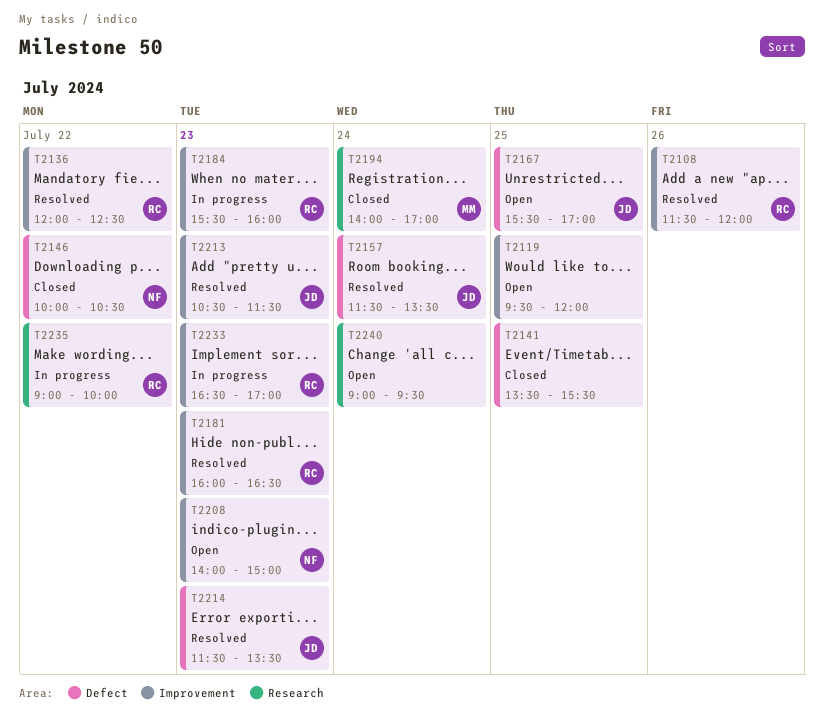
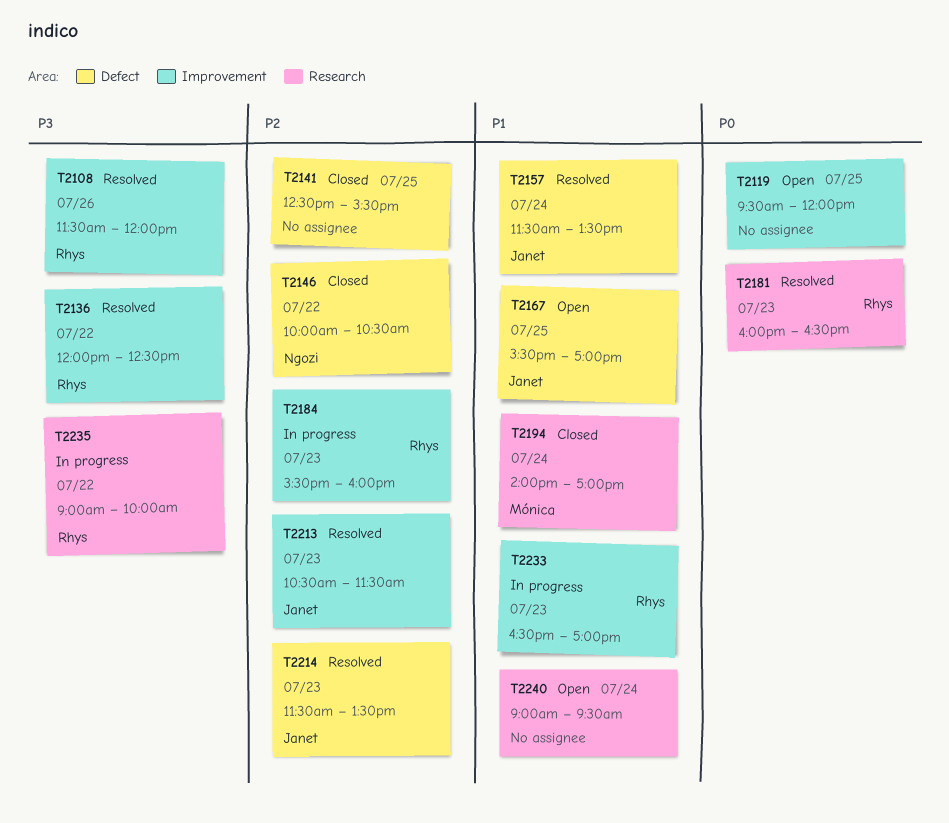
T2141, begins: 13:30 -> 12:30
T2181, label: Improvement -> Research
T2208: present -> none

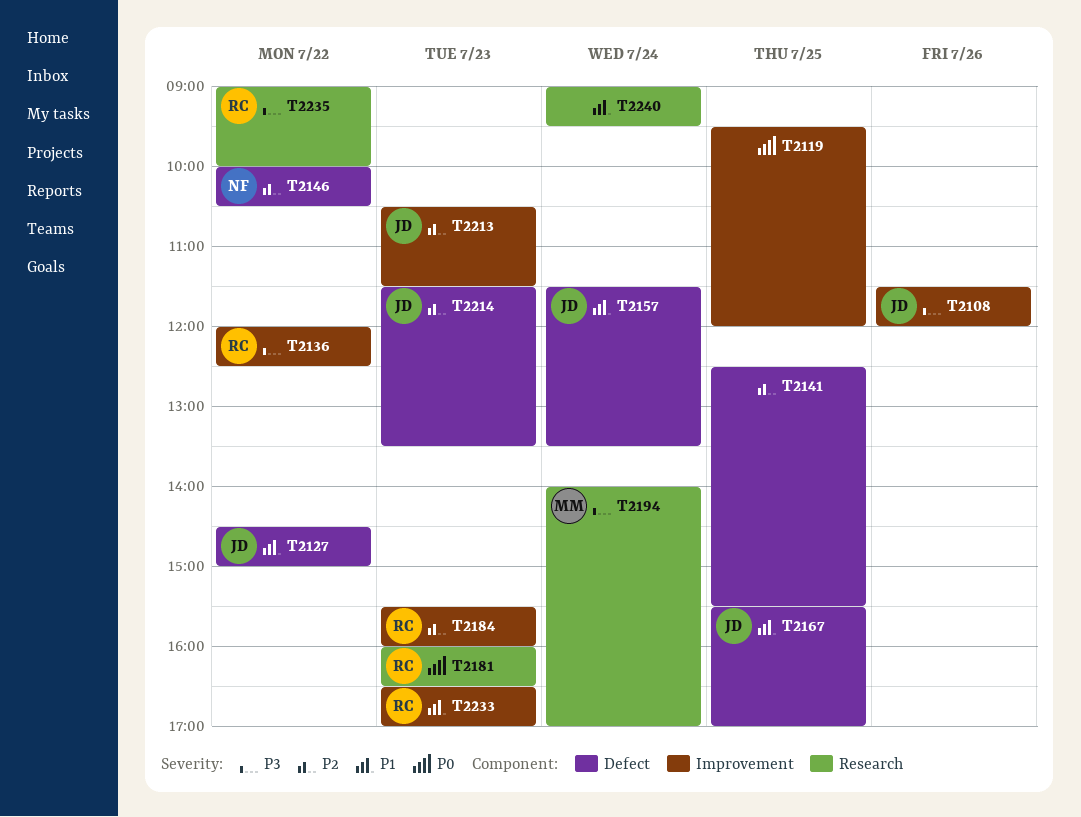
T2108, owner: Rhys -> Janet
T2127: none -> present
T2194, priority: P1 -> P3

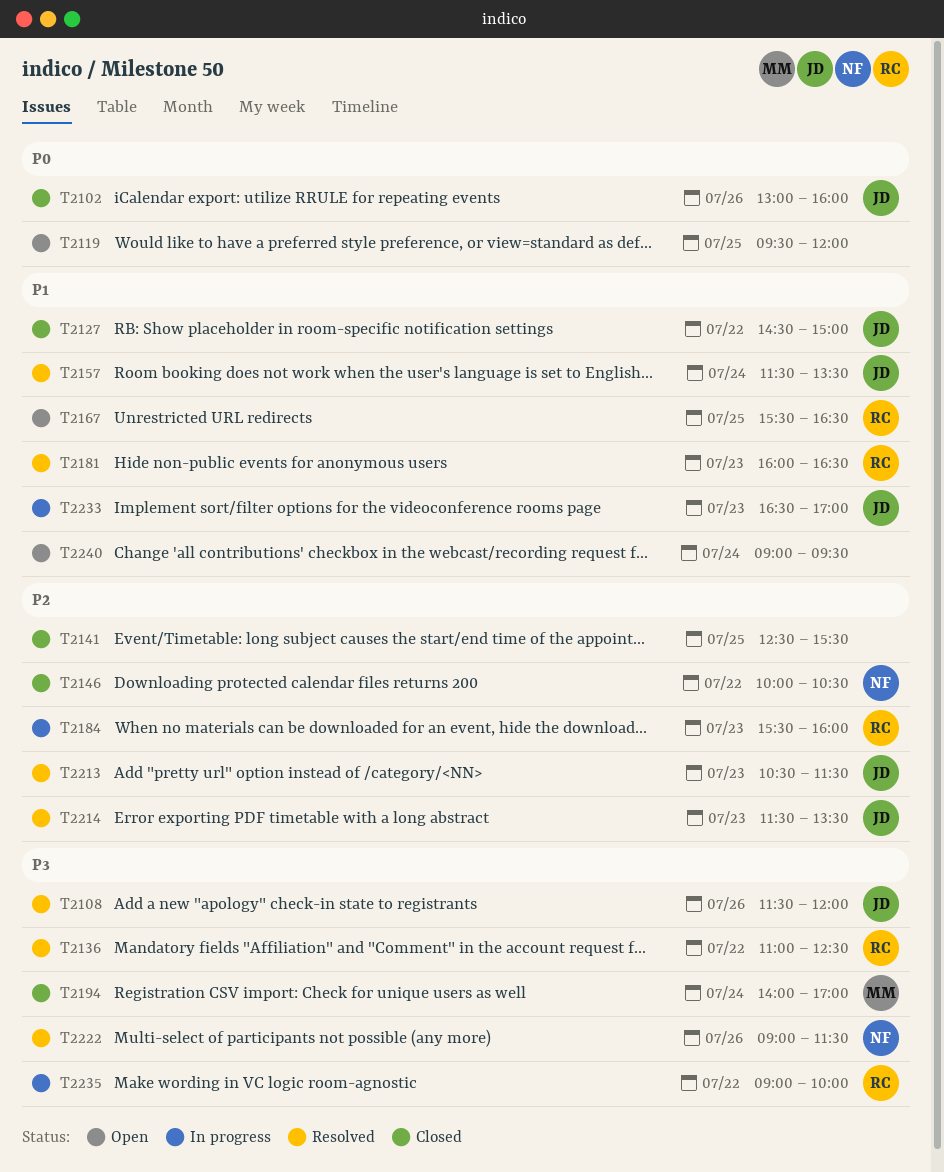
T2102: none -> present
T2136, begins: 12:00 -> 11:00
T2167, owner: JD -> RC
T2167, ends: 17:00 -> 16:30
T2181, priority: P0 -> P1
T2222: none -> present
T2233, owner: RC -> JD

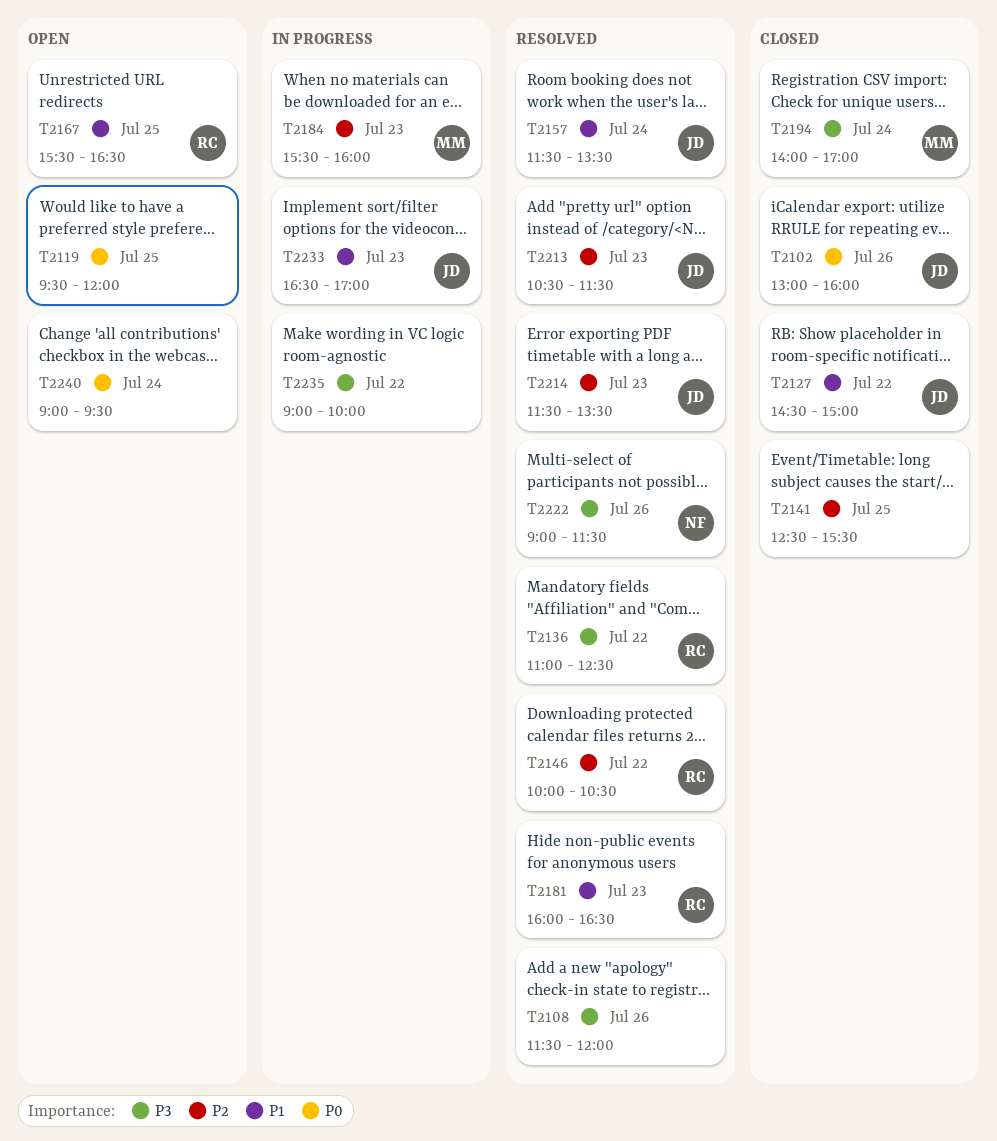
T2108, owner: JD -> none
T2146, status: Closed -> Resolved
T2146, owner: NF -> RC
T2184, owner: RC -> MM
T2235, owner: RC -> none
T2240, priority: P1 -> P0

